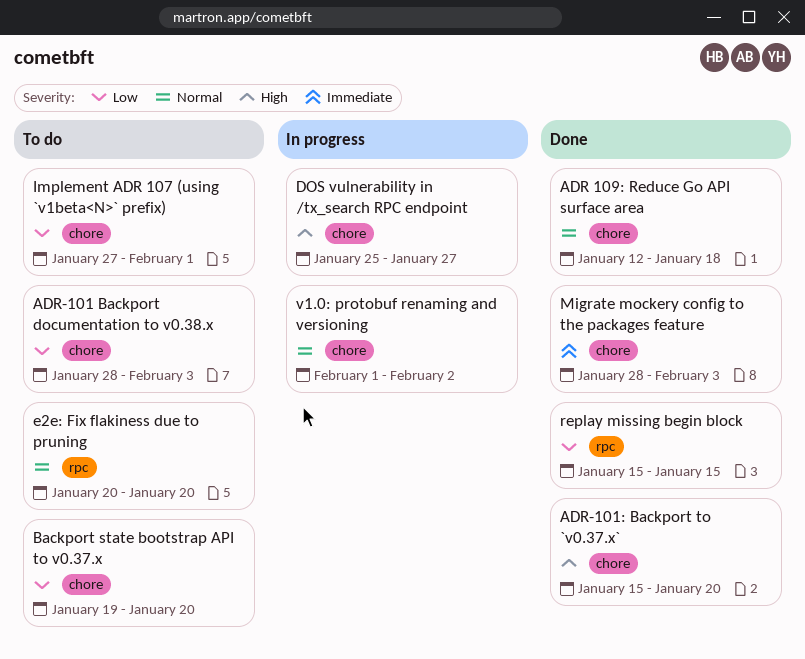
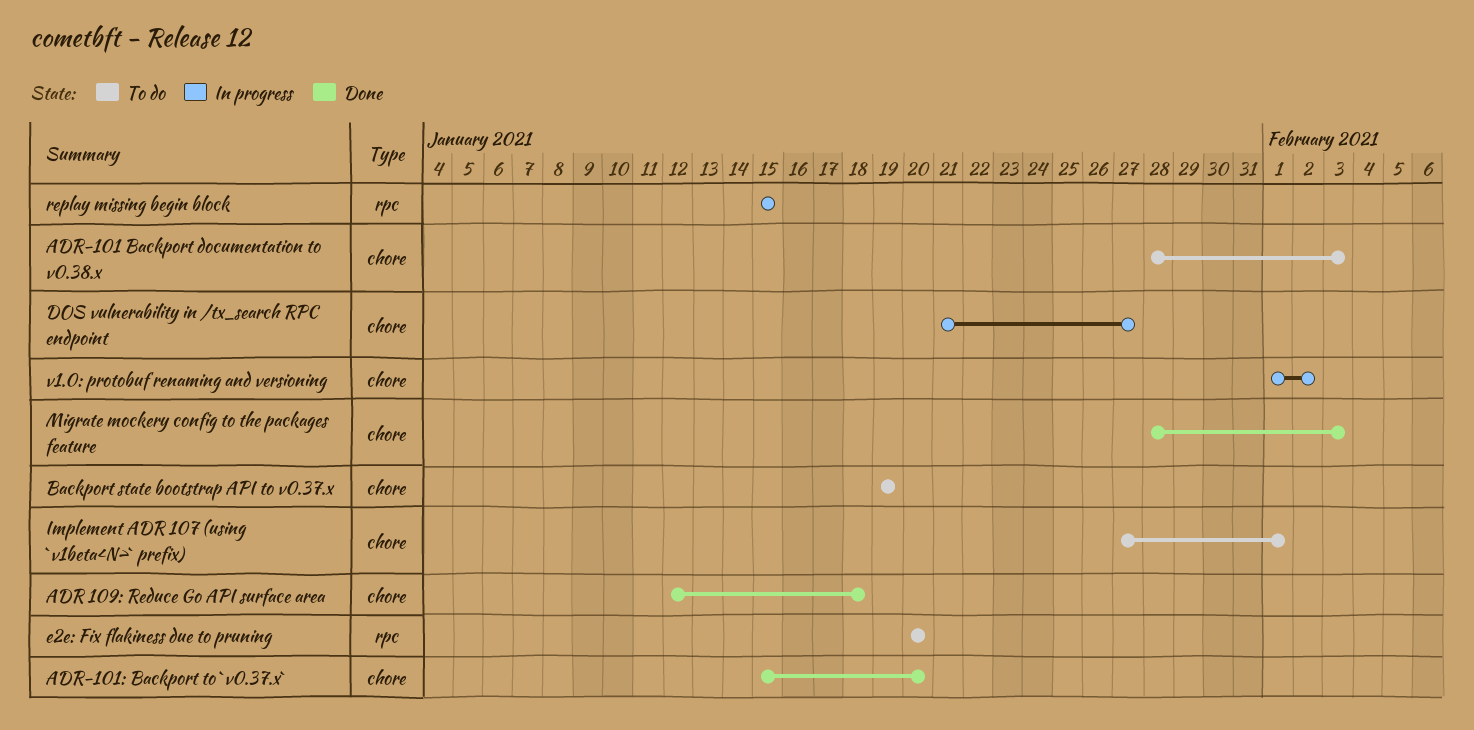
Backport state bootstrap API to v0.37.x, due: Jan 20 -> Jan 19
DOS vulnerability in /tx_search RPC endpoint, start: Jan 25 -> Jan 21
replay missing begin block, status: Done -> In progress

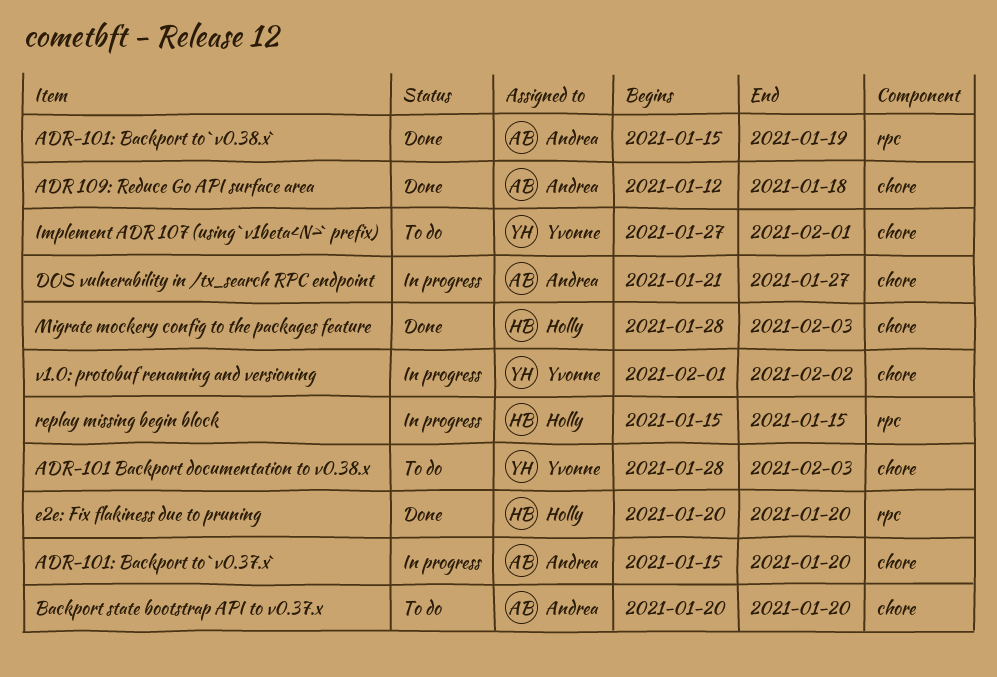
ADR-101: Backport to `v0.37.x`, status: Done -> In progress
ADR-101: Backport to `v0.38.x`: none -> present
Backport state bootstrap API to v0.37.x, start: Jan 19 -> Jan 20
Backport state bootstrap API to v0.37.x, due: Jan 19 -> Jan 20
e2e: Fix flakiness due to pruning, status: To do -> Done

